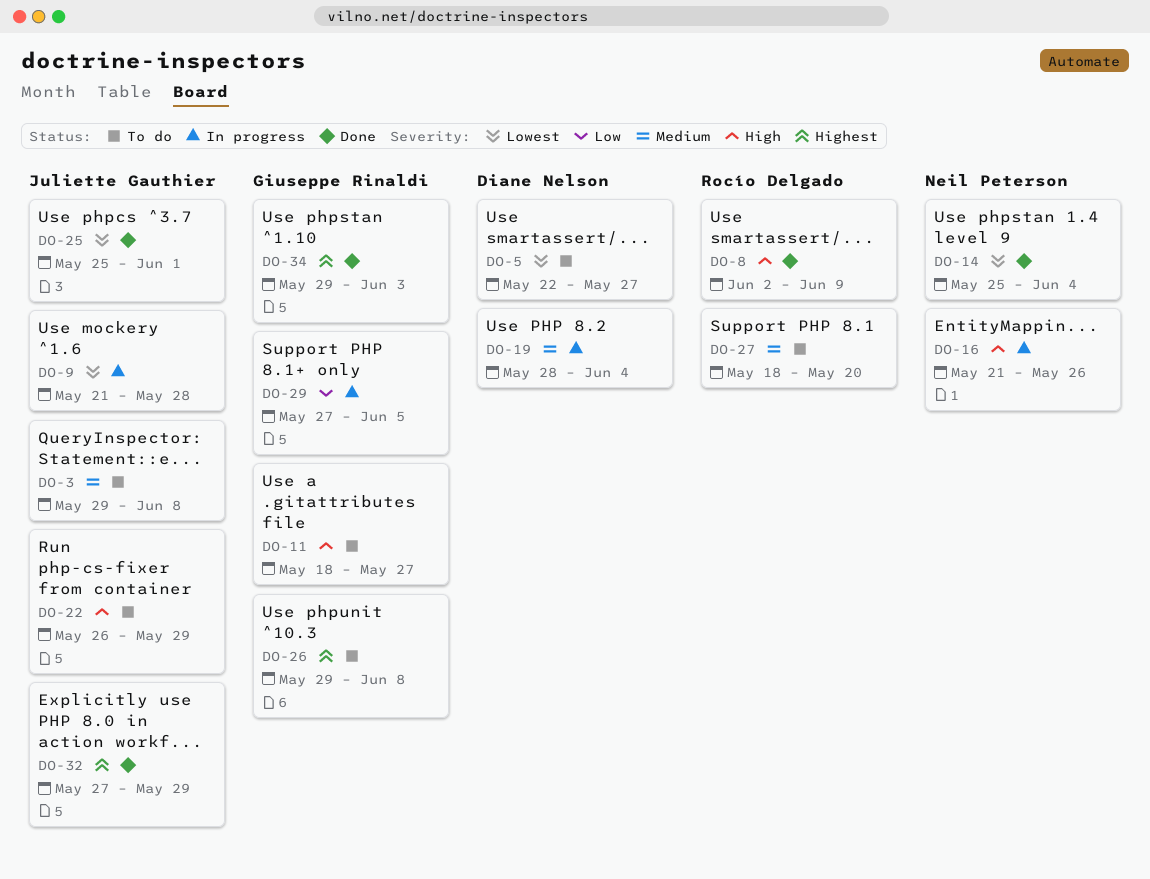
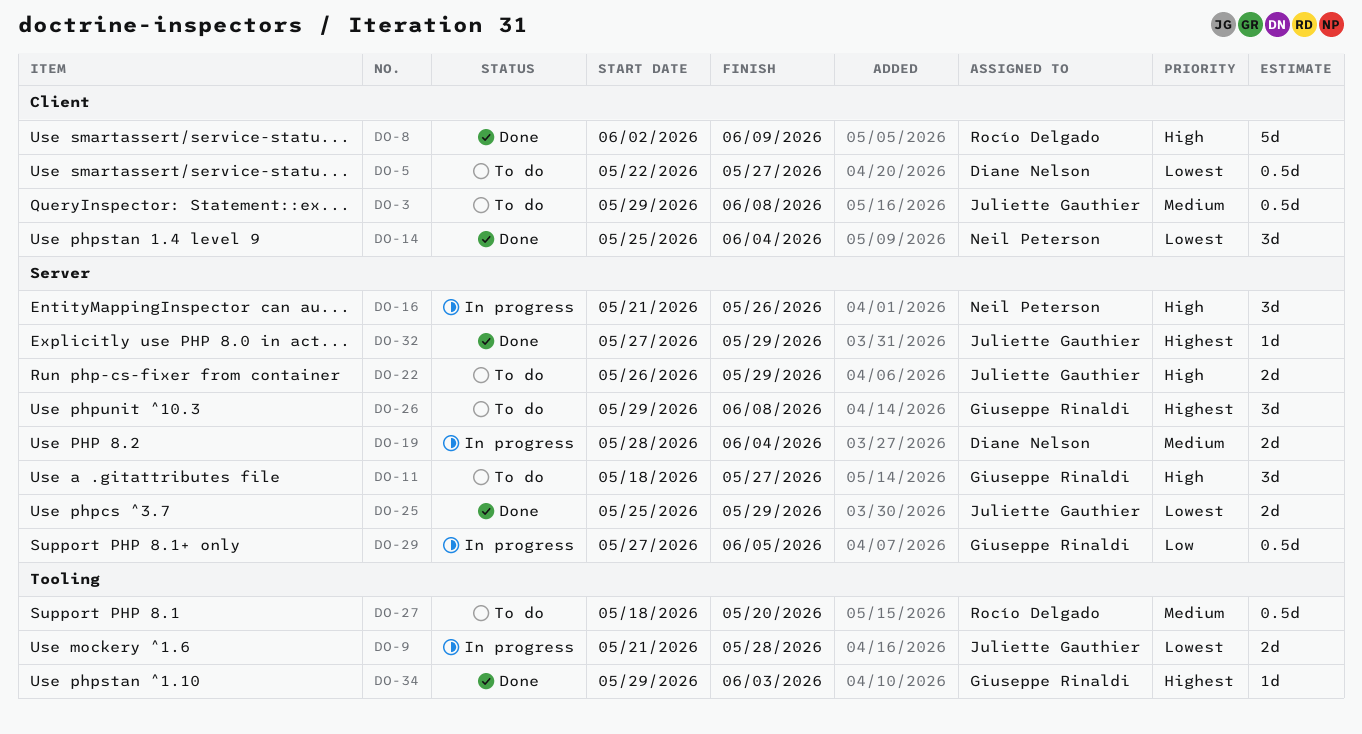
DO-25, due: Jun 1 -> May 29

